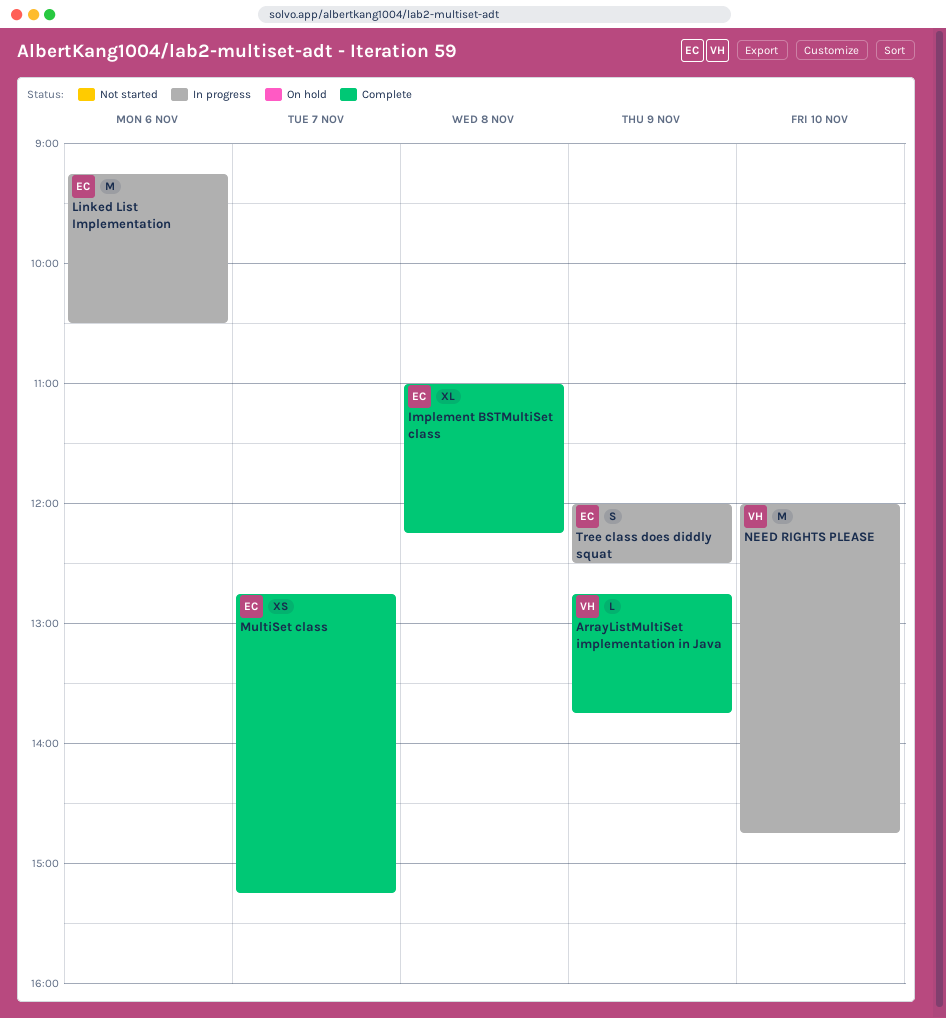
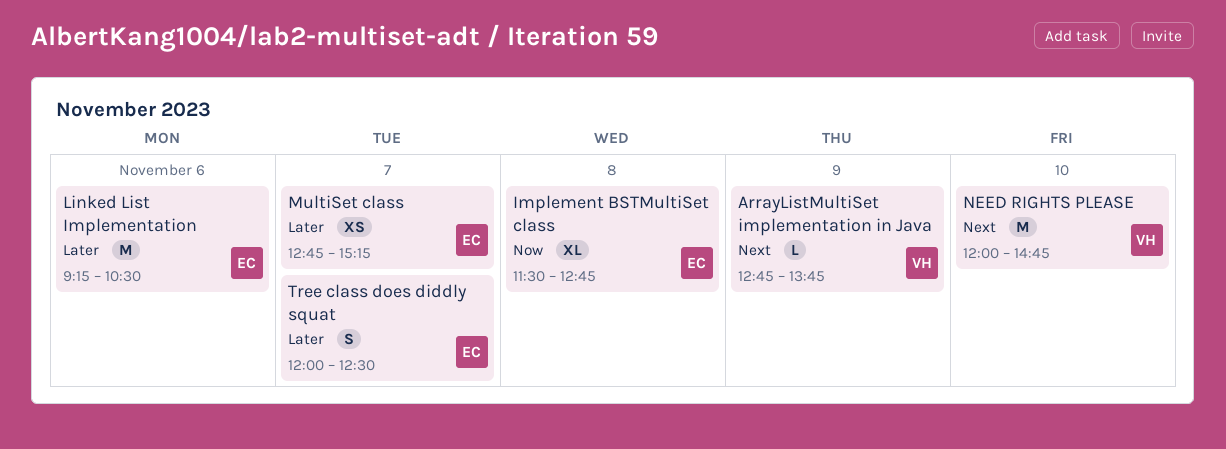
Implement BSTMultiSet class, begins: 11:00 -> 11:30
Implement BSTMultiSet class, ends: 12:15 -> 12:45
Tree class does diddly squat, day: Nov 9 -> Nov 7

